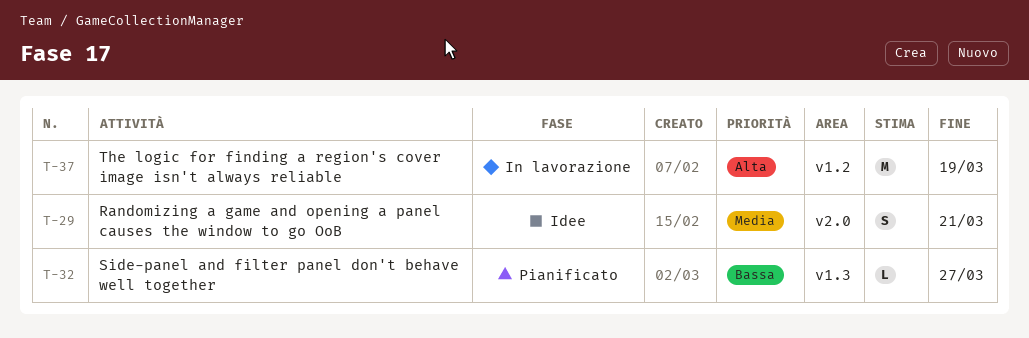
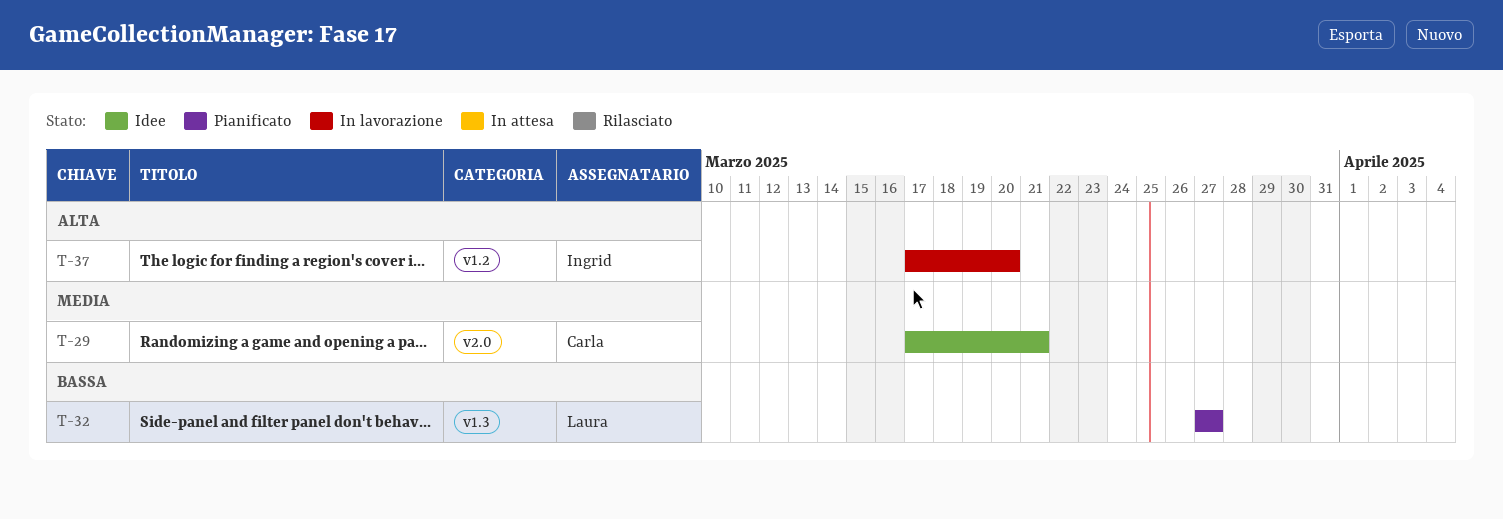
T-37, due: Mar 19 -> Mar 20

